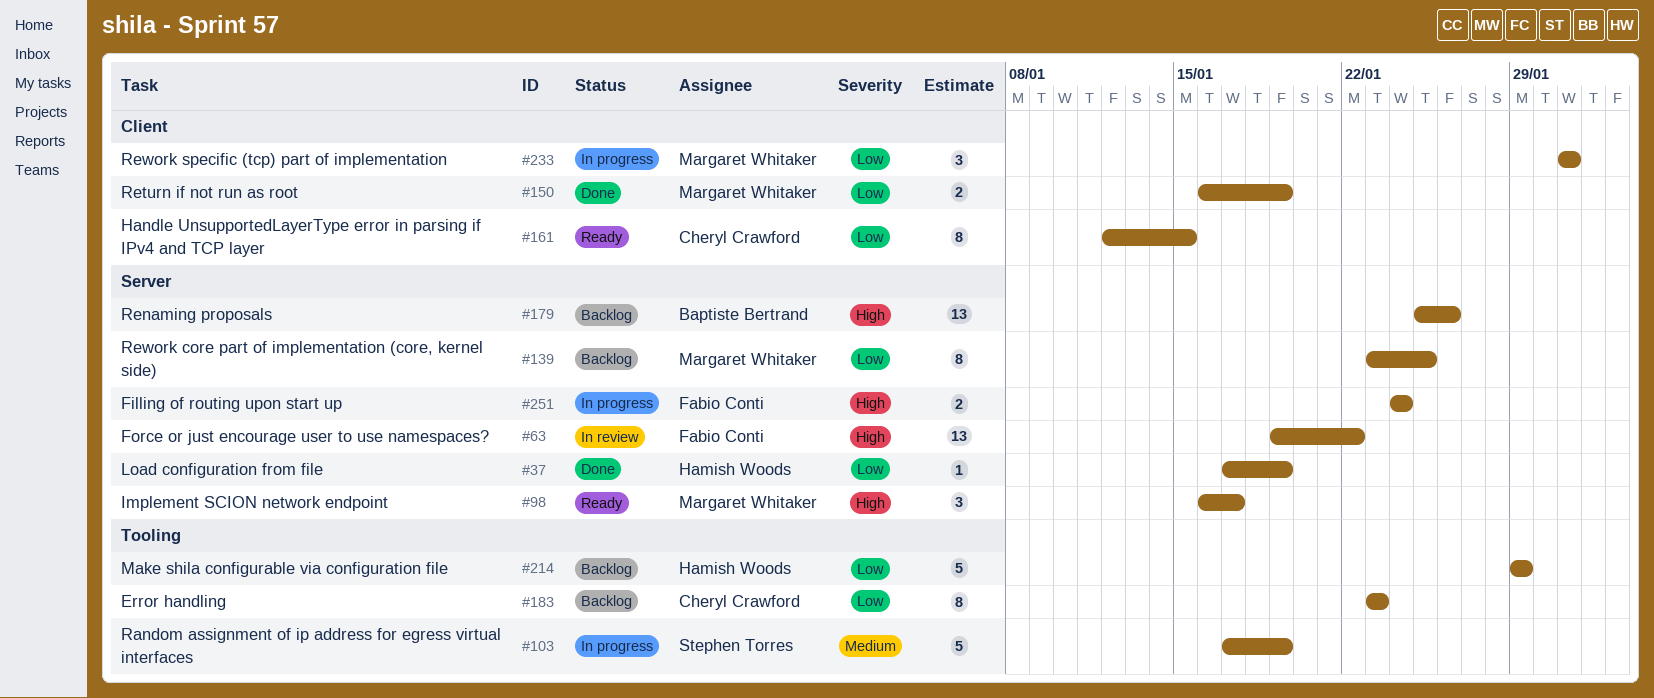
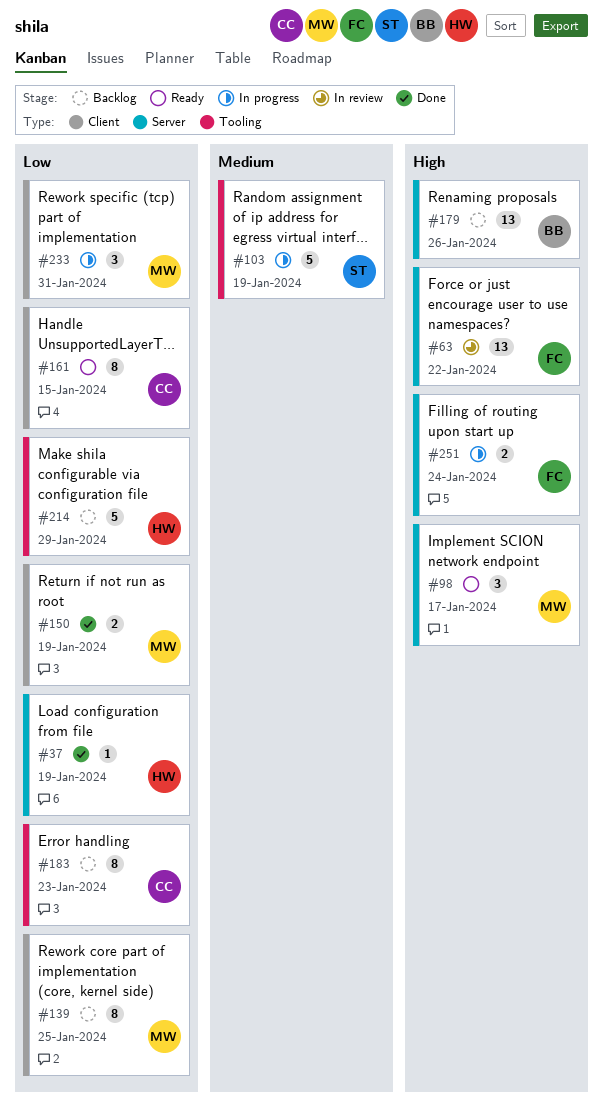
#139, label: Server -> Client

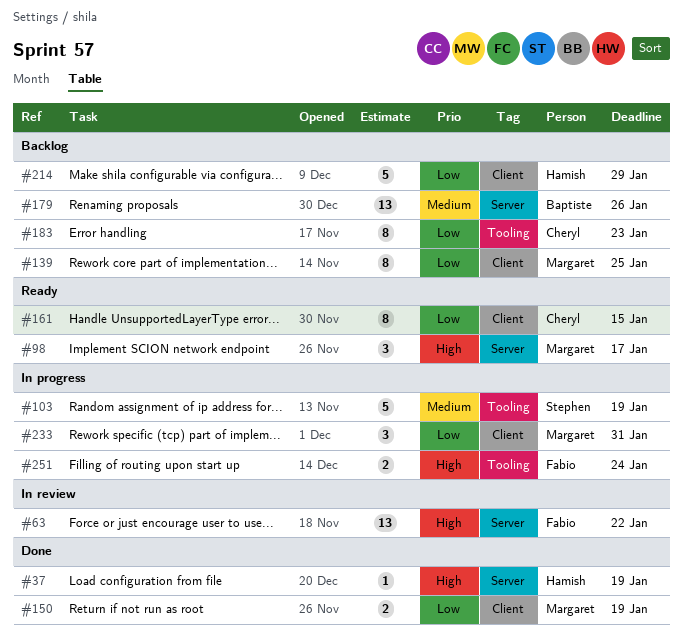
#37, priority: Low -> High
#179, priority: High -> Medium
#214, label: Tooling -> Client
#251, label: Server -> Tooling

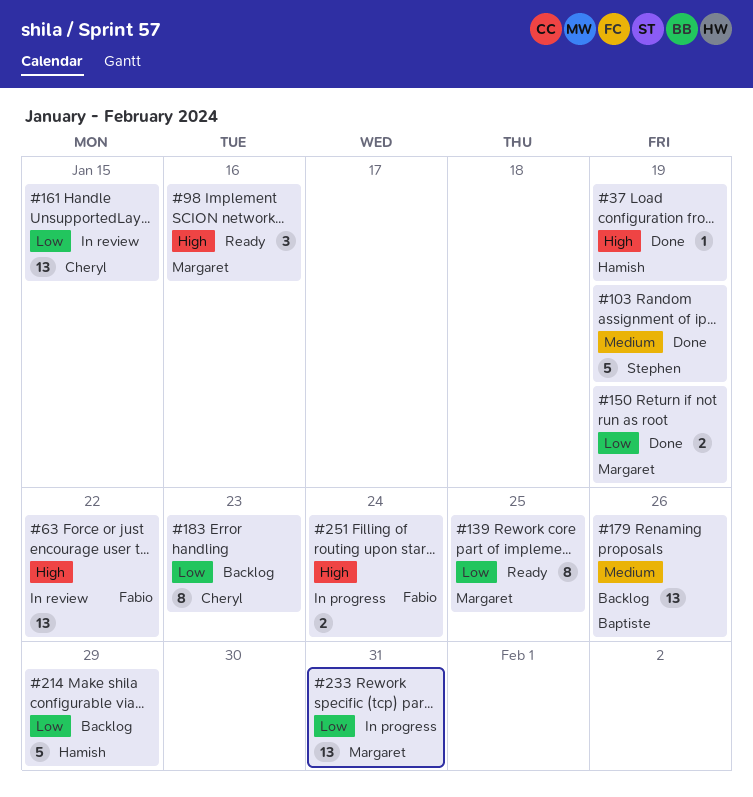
#98, due: Jan 17 -> Jan 16
#103, status: In progress -> Done
#139, status: Backlog -> Ready
#161, status: Ready -> In review
#161, estimate: 8 -> 13
#233, estimate: 3 -> 13

